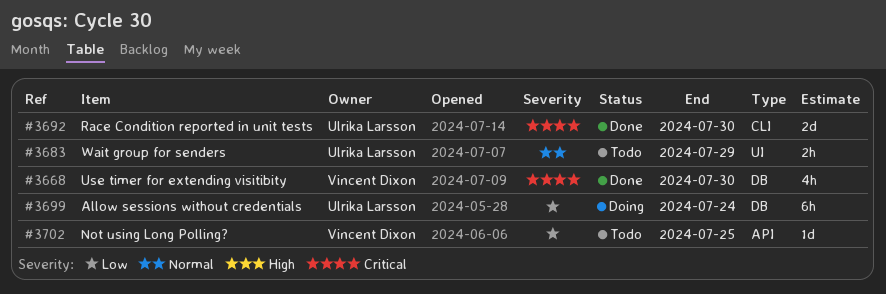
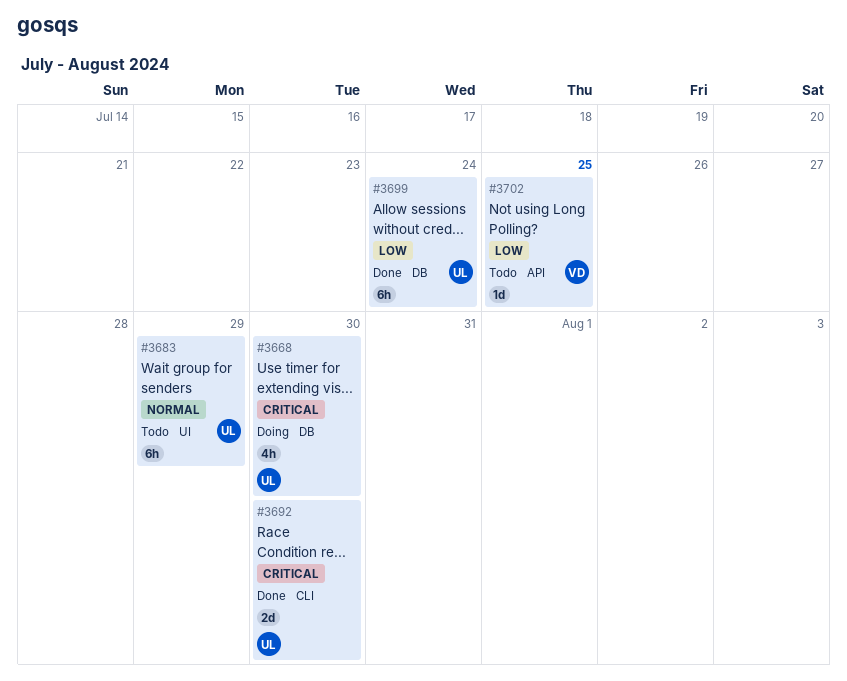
#3668, status: Done -> Doing
#3668, owner: Vincent Dixon -> Ulrika Larsson
#3683, estimate: 2h -> 6h
#3699, status: Doing -> Done

